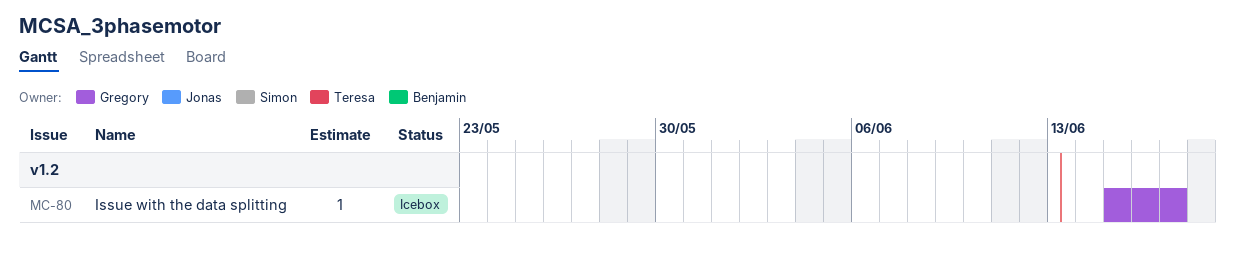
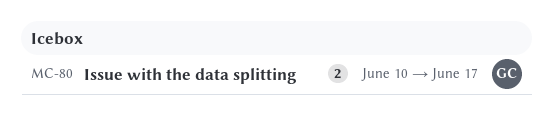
MC-80, estimate: 1 -> 2
MC-80, start: Jun 15 -> Jun 10

